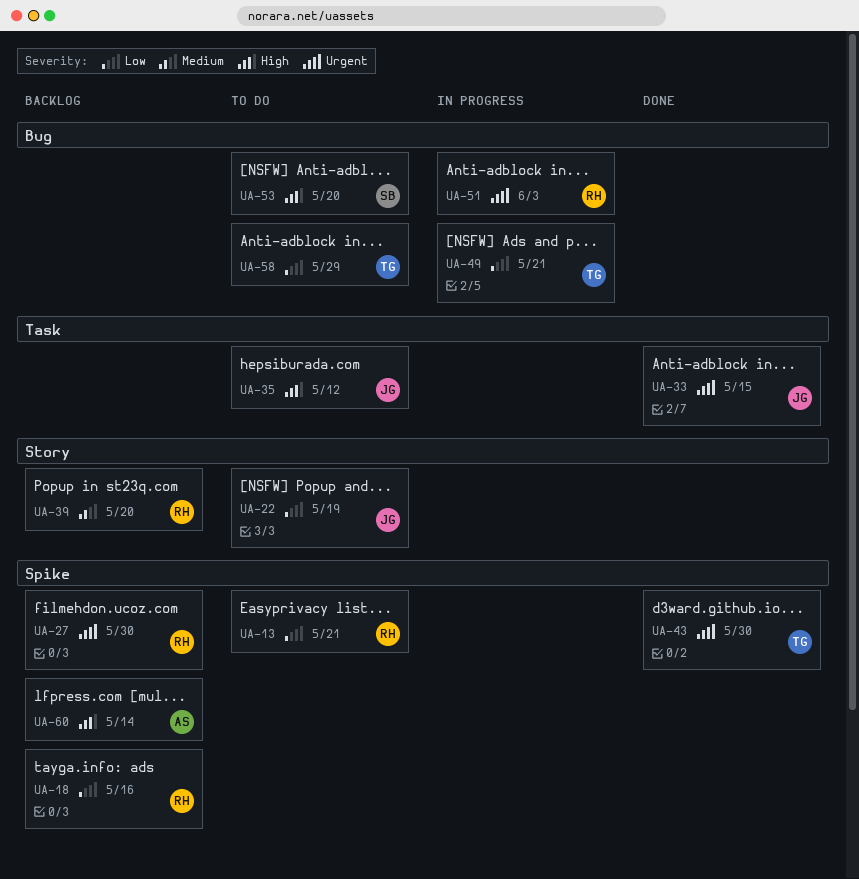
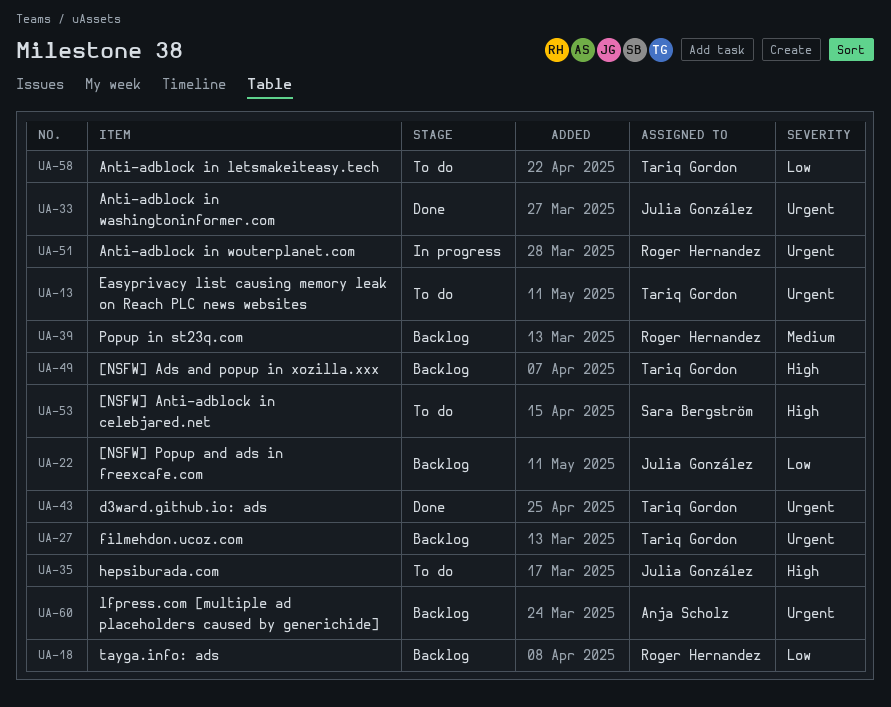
UA-13, owner: Roger Hernandez -> Tariq Gordon
UA-13, priority: Low -> Urgent
UA-22, status: To do -> Backlog
UA-27, owner: Roger Hernandez -> Tariq Gordon
UA-49, status: In progress -> Backlog
UA-49, priority: Low -> High
UA-60, priority: High -> Urgent

